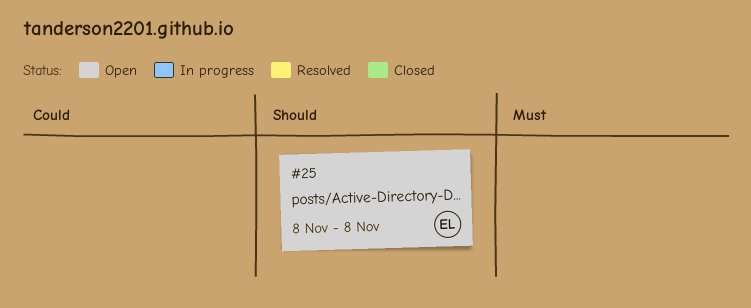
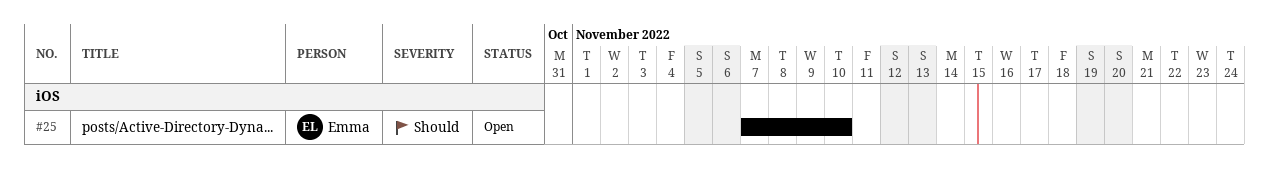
#25, start: Nov 8 -> Nov 7
#25, due: Nov 8 -> Nov 10

